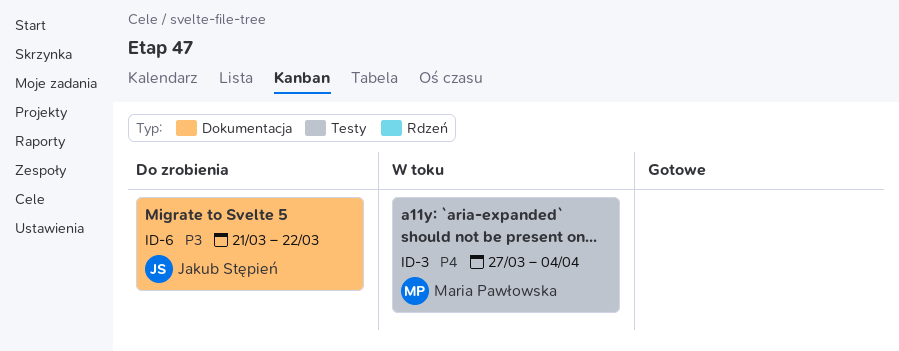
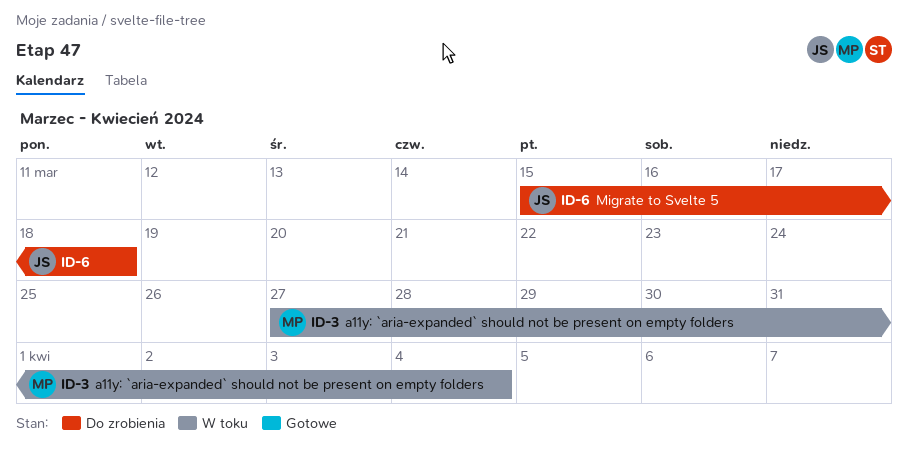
ID-6, start: Mar 21 -> Mar 15
ID-6, due: Mar 22 -> Mar 18

